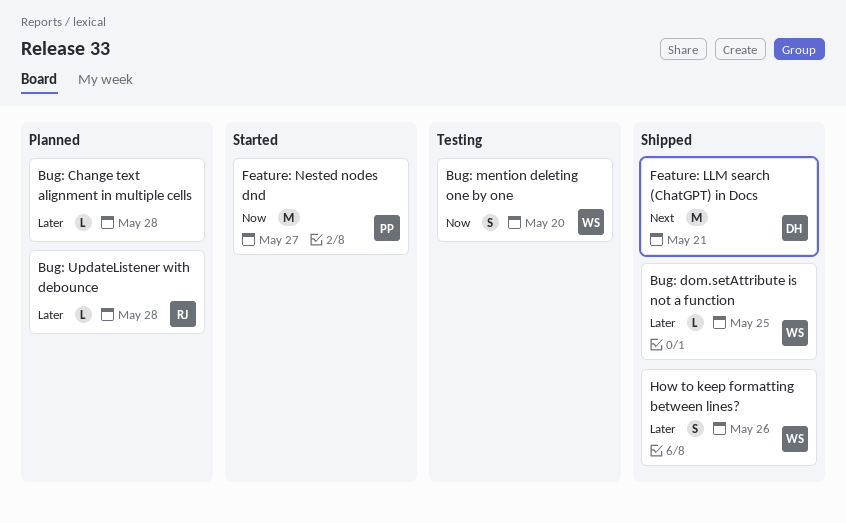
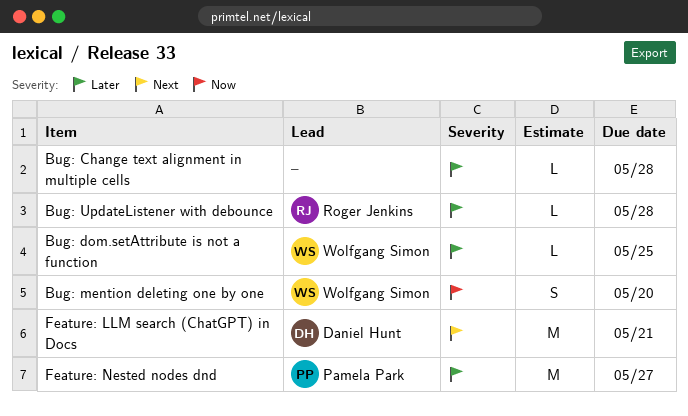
Feature: Nested nodes dnd, priority: Now -> Later
How to keep formatting between lines?: present -> none

